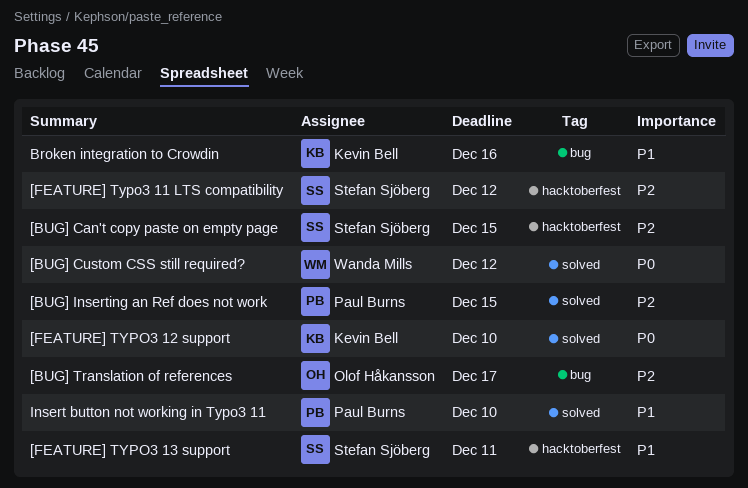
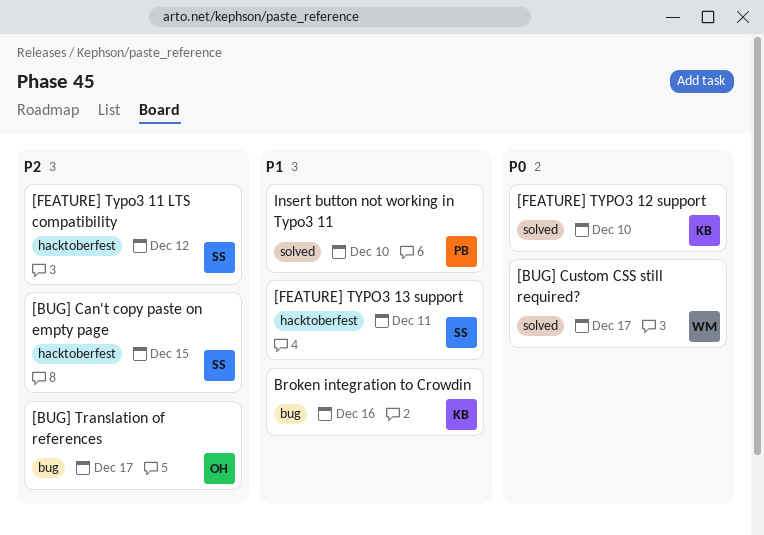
[BUG] Custom CSS still required?, due: Dec 12 -> Dec 17
[BUG] Inserting an Ref does not work: present -> none

